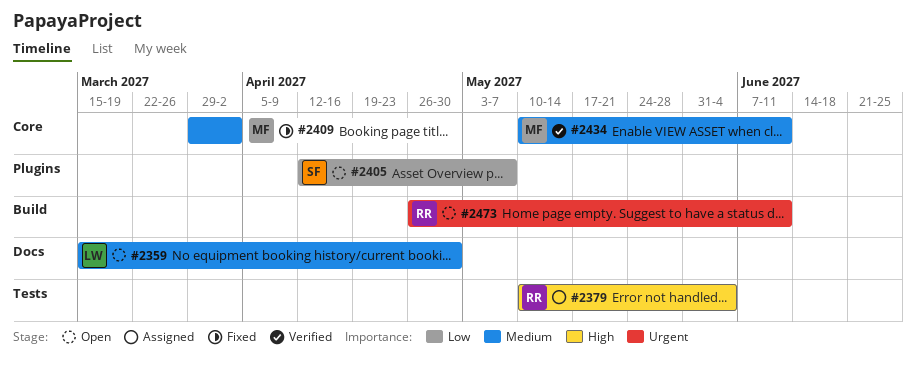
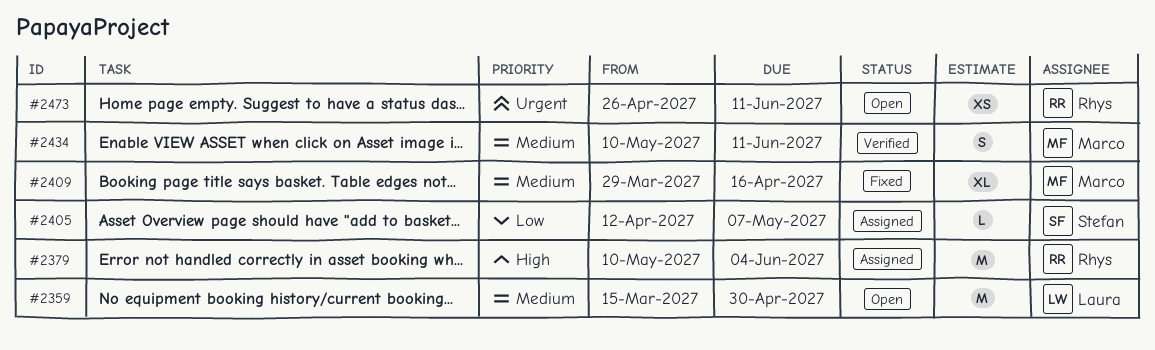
#2405, status: Open -> Assigned
#2409, due: Apr 2 -> Apr 16

